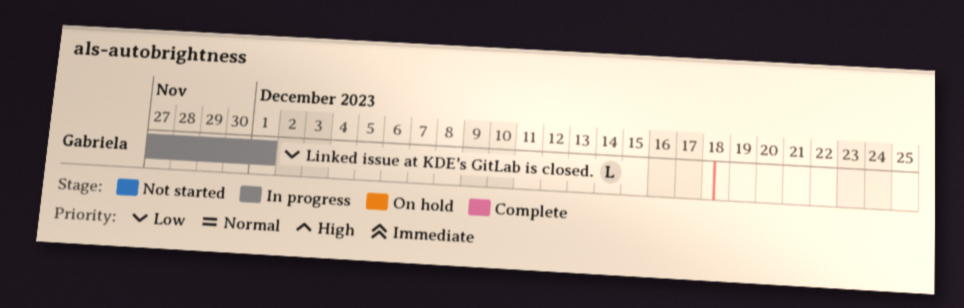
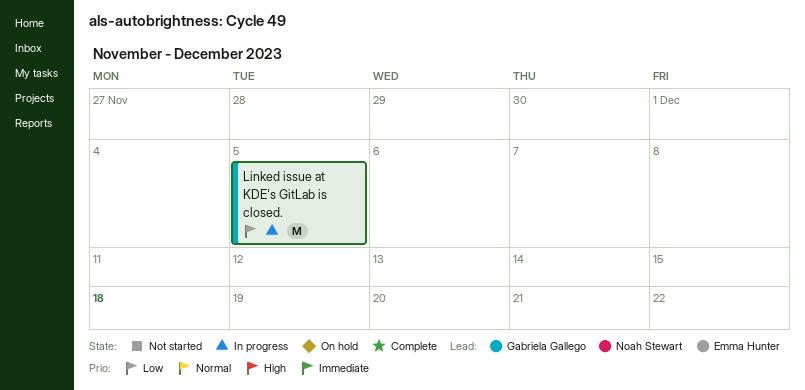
Linked issue at KDE's GitLab is closed., estimate: L -> M
Linked issue at KDE's GitLab is closed., due: Dec 1 -> Dec 5

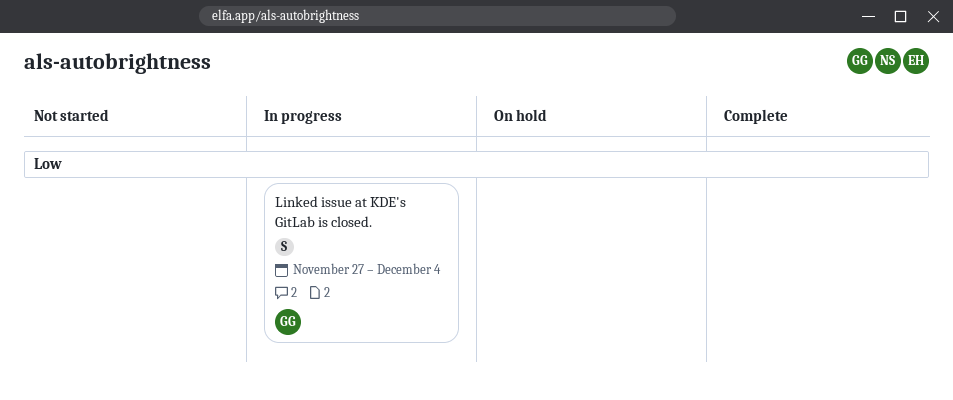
Linked issue at KDE's GitLab is closed., estimate: M -> S
Linked issue at KDE's GitLab is closed., due: Dec 5 -> Dec 4

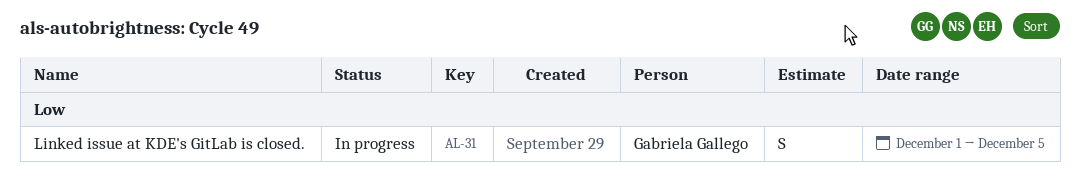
Linked issue at KDE's GitLab is closed., start: Nov 27 -> Dec 1
Linked issue at KDE's GitLab is closed., due: Dec 4 -> Dec 5

